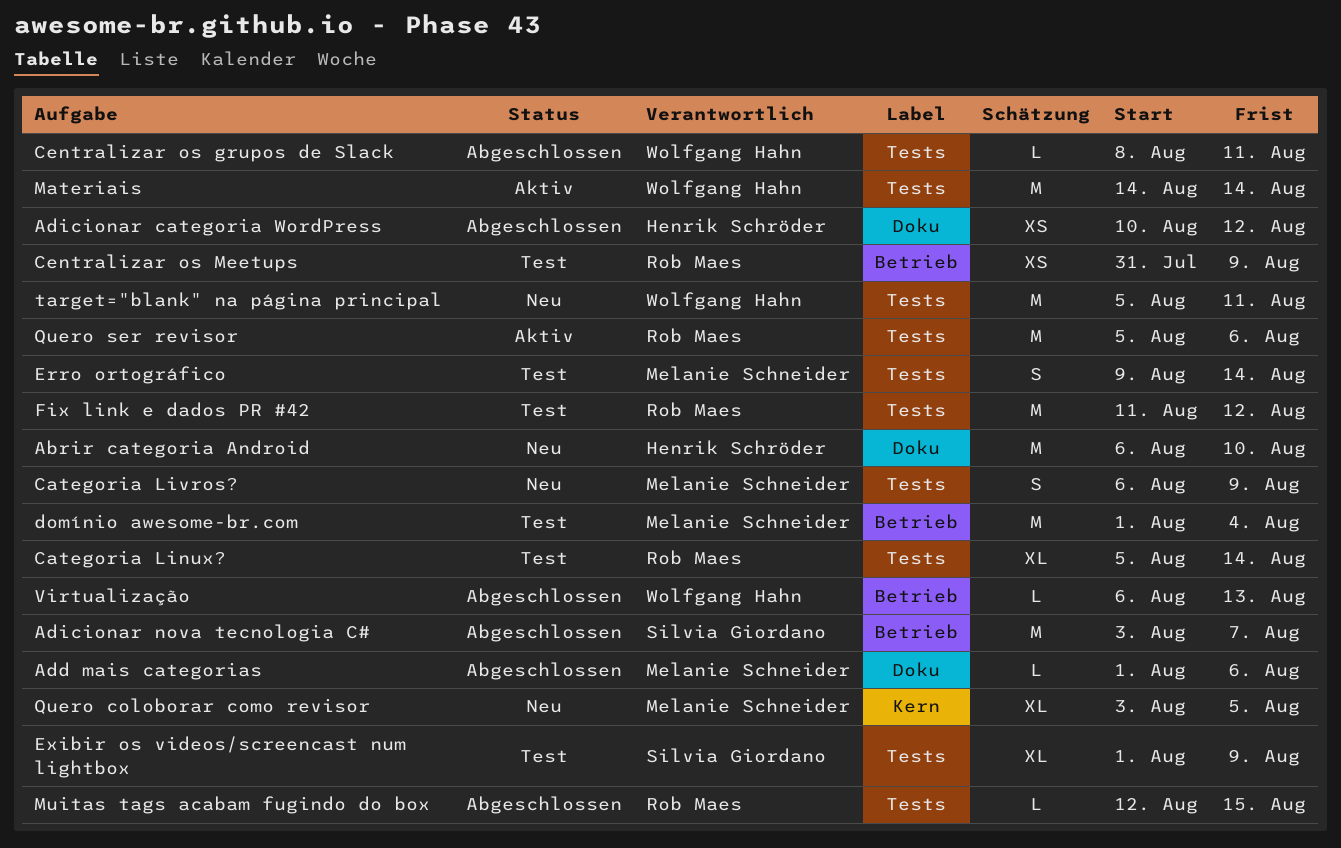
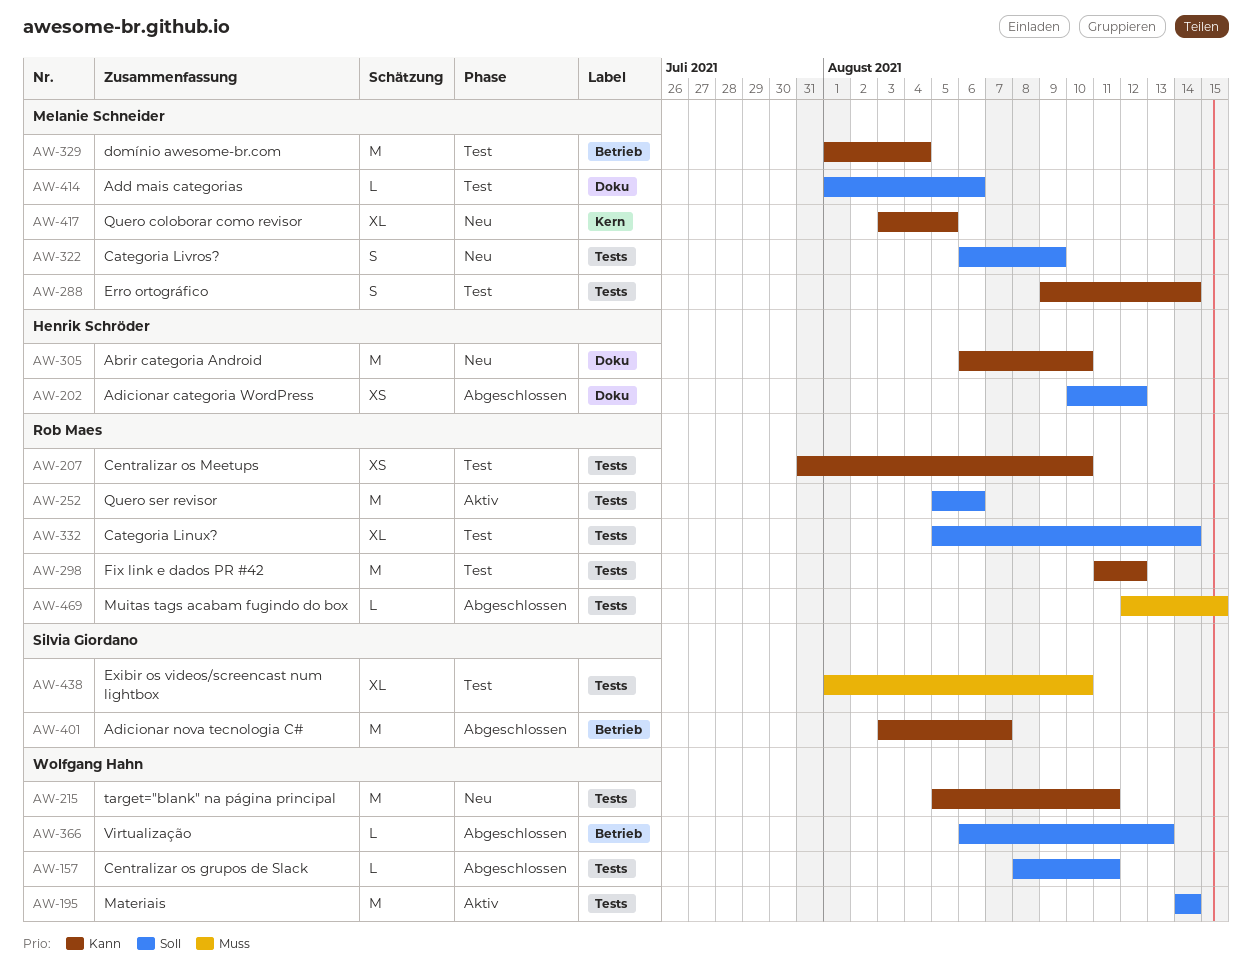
Add mais categorias, status: Abgeschlossen -> Test
Centralizar os Meetups, label: Betrieb -> Tests
Centralizar os Meetups, due: Aug 9 -> Aug 10
Exibir os videos/screencast num lightbox, due: Aug 9 -> Aug 10

